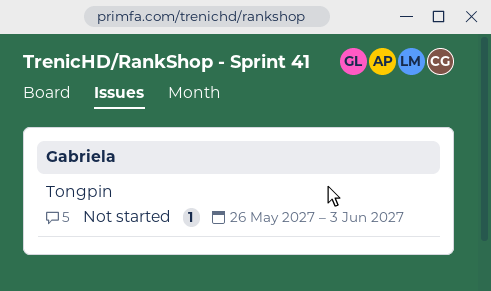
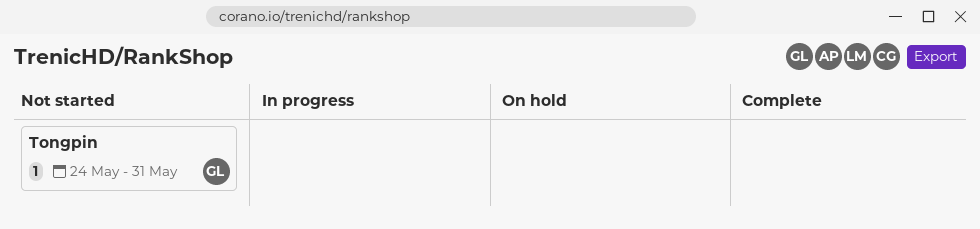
Tongpin, start: May 26 -> May 24
Tongpin, due: Jun 3 -> May 31

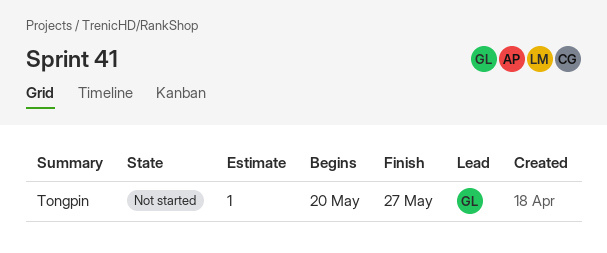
Tongpin, start: May 24 -> May 20
Tongpin, due: May 31 -> May 27

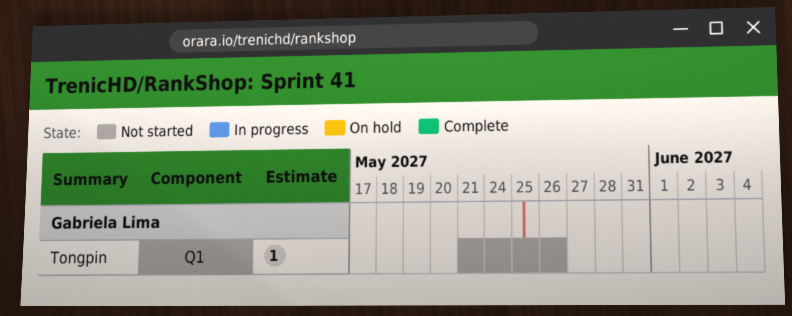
Tongpin, start: May 20 -> May 21
Tongpin, due: May 27 -> May 26

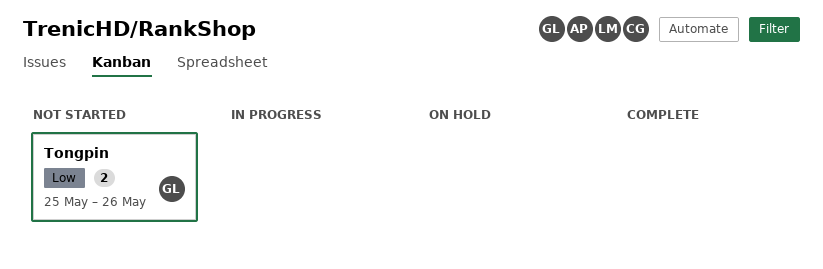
Tongpin, estimate: 1 -> 2
Tongpin, start: May 21 -> May 25

